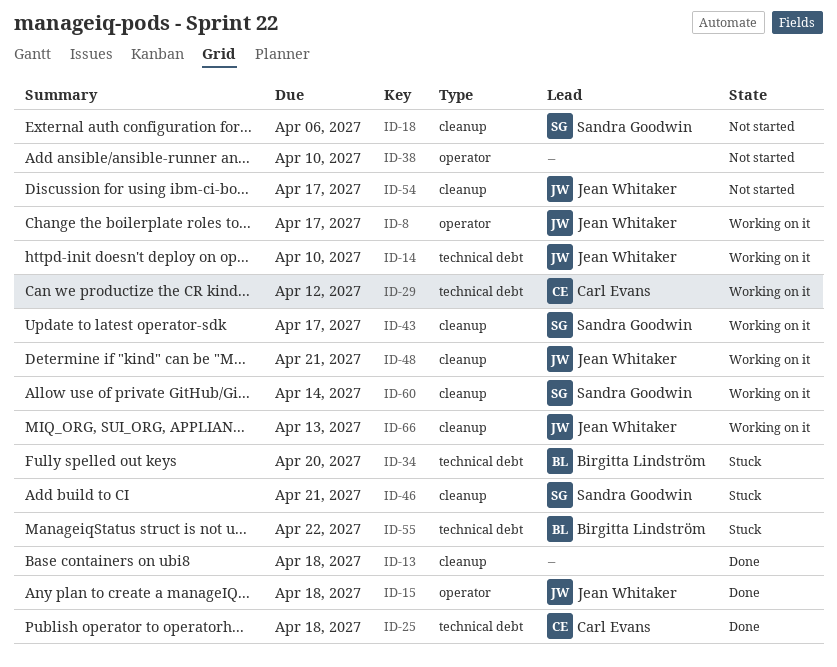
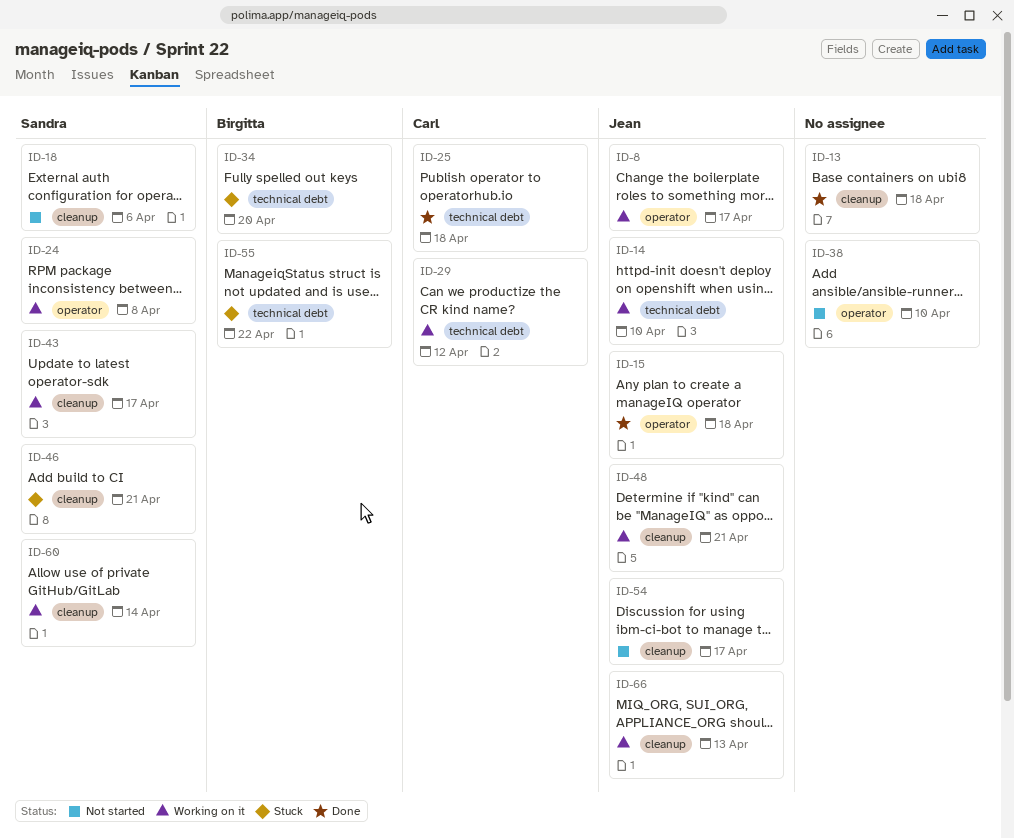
ID-24: none -> present

